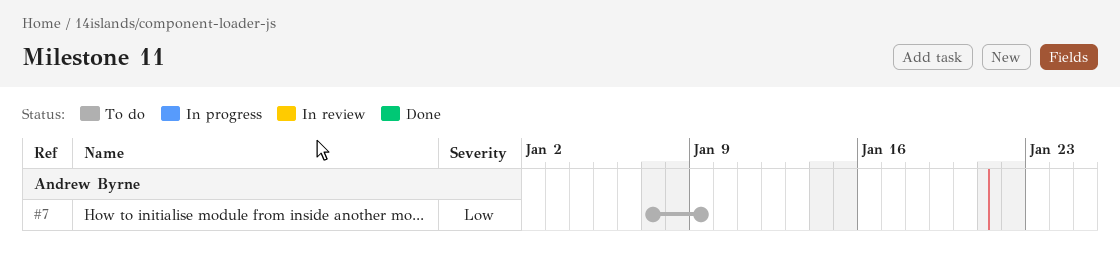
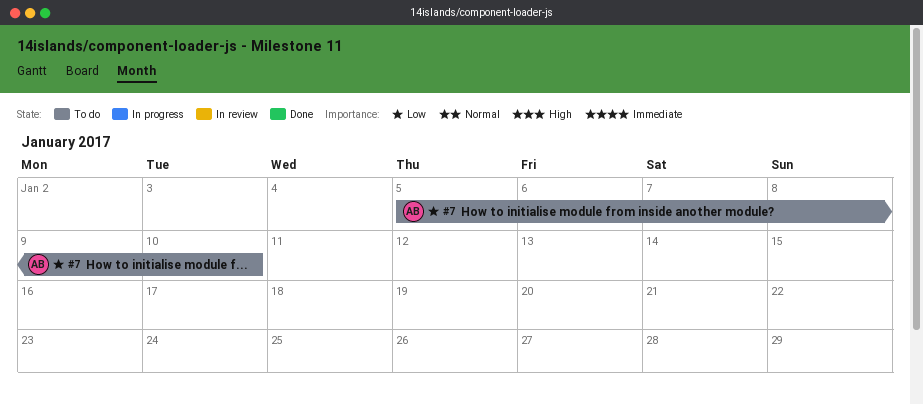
#7, start: Jan 7 -> Jan 5
#7, due: Jan 9 -> Jan 10

